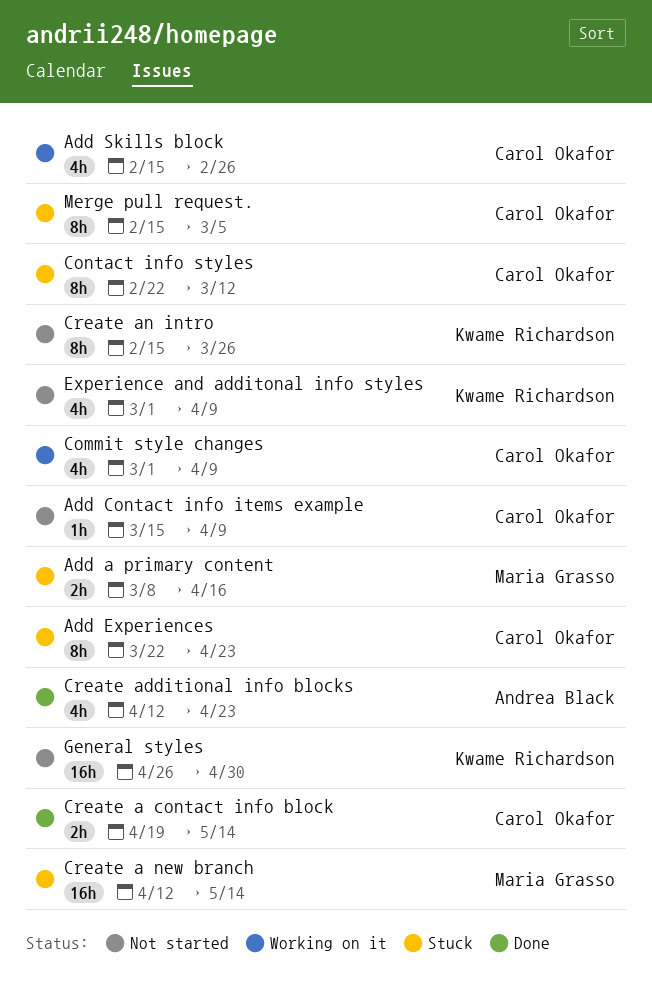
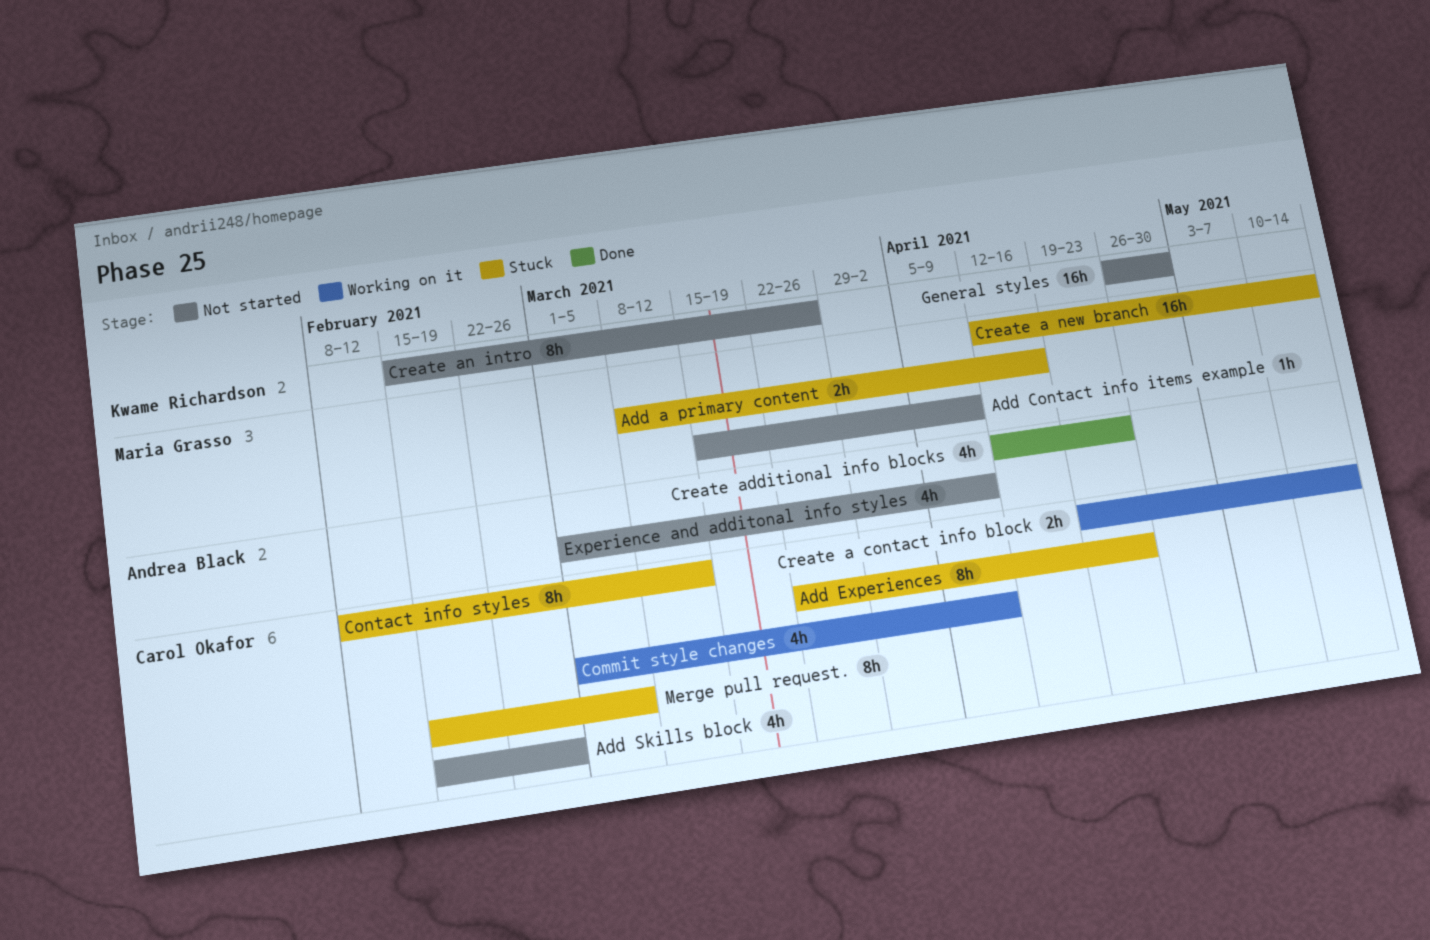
Add Contact info items example, owner: Carol Okafor -> Maria Grasso
Add Skills block, status: Working on it -> Not started
Contact info styles, start: Feb 22 -> Feb 8
Create a contact info block, status: Done -> Working on it
Experience and additonal info styles, owner: Kwame Richardson -> Andrea Black

